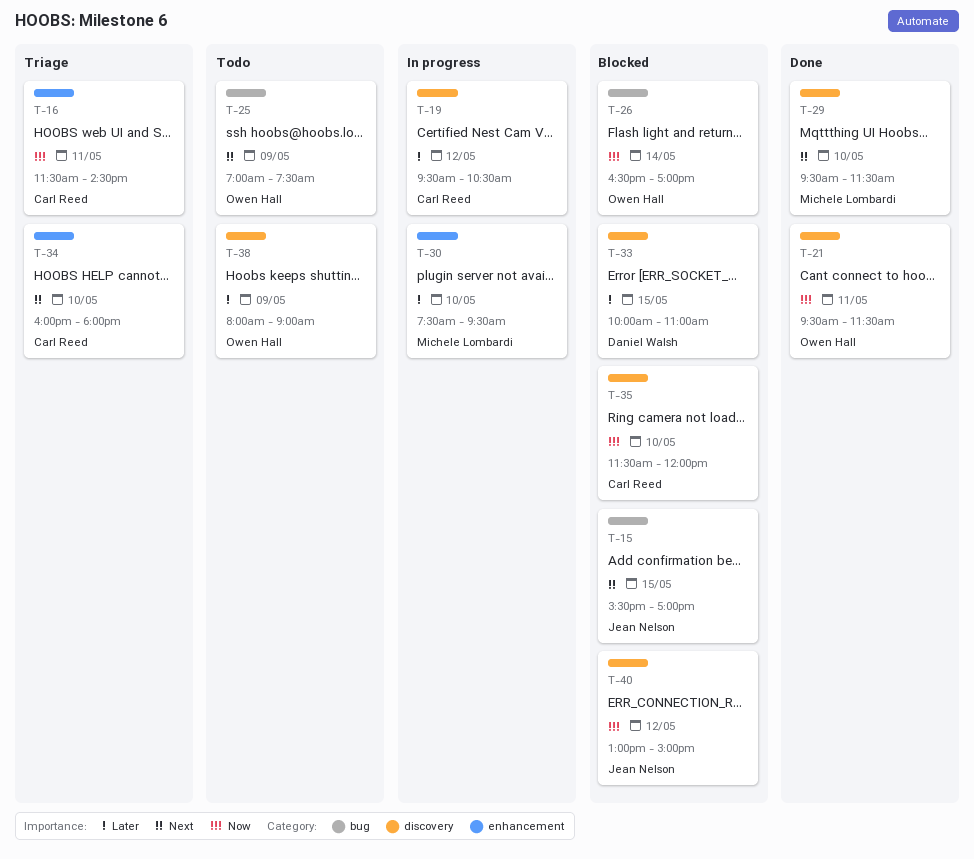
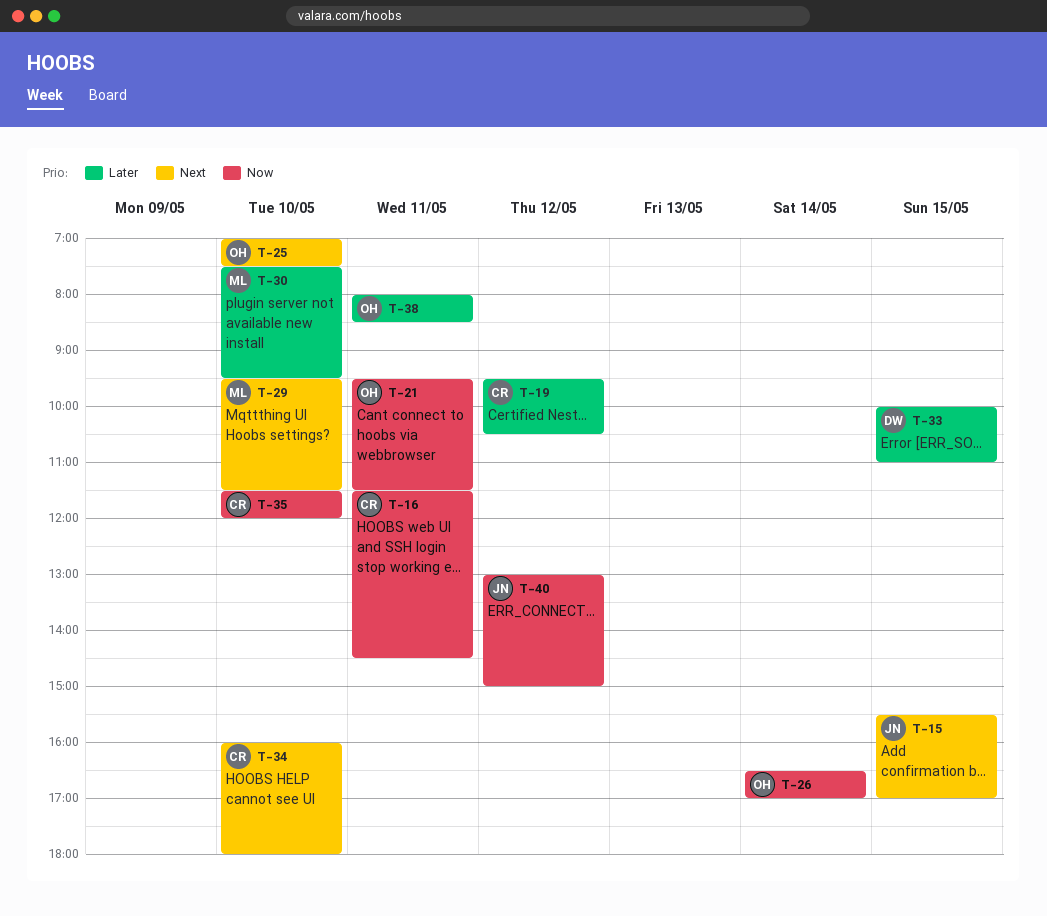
T-25, day: May 9 -> May 10
T-38, day: May 9 -> May 11
T-38, ends: 09:00 -> 08:30

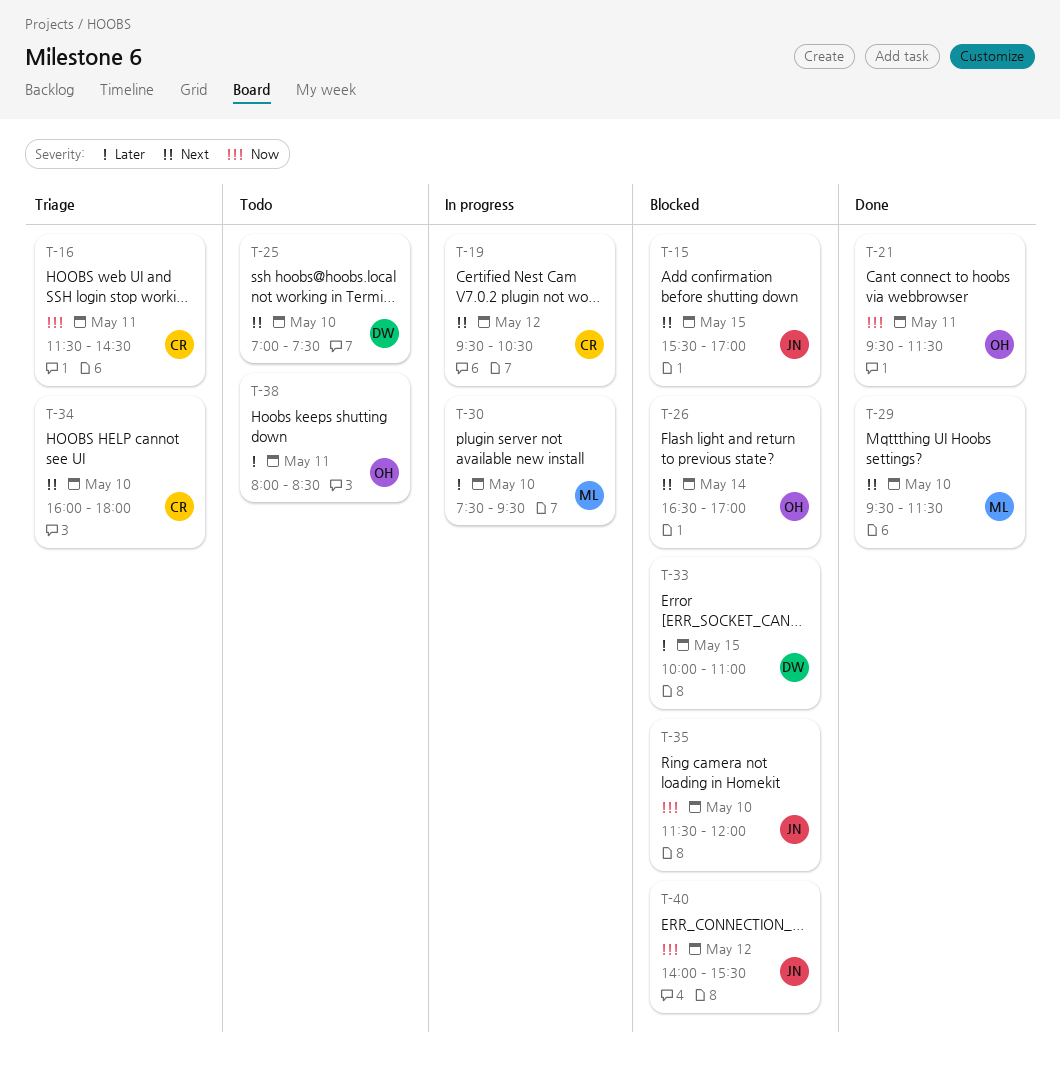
T-19, priority: Later -> Next
T-25, owner: OH -> DW
T-26, priority: Now -> Next
T-35, owner: CR -> JN
T-40, begins: 13:00 -> 14:00
T-40, ends: 15:00 -> 15:30

